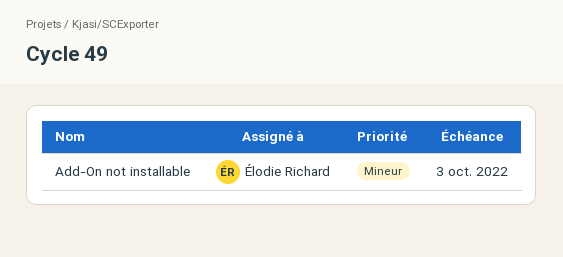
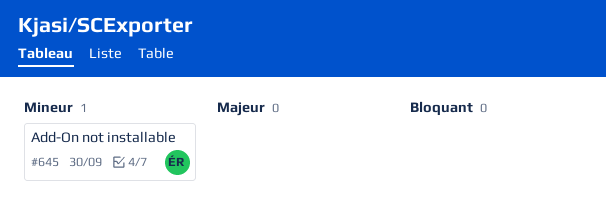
Add-On not installable, due: Oct 3 -> Sep 30

